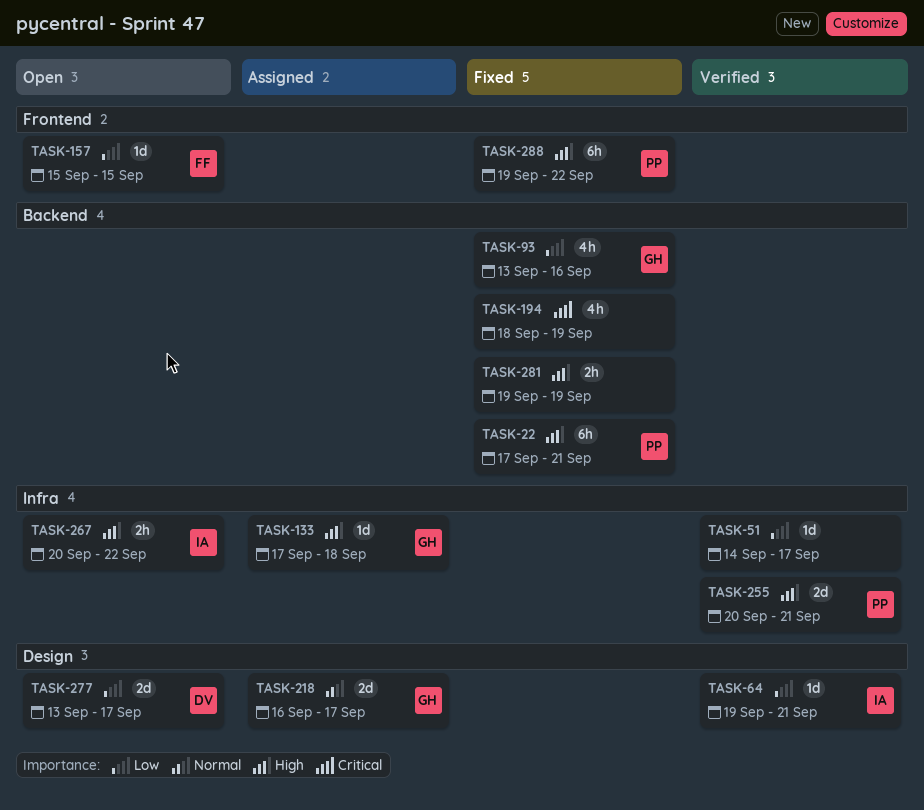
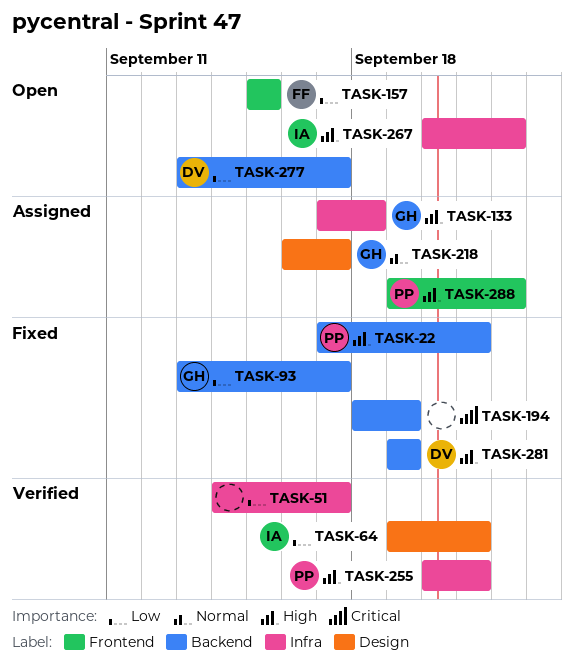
TASK-93, due: Sep 16 -> Sep 17
TASK-277, label: Design -> Backend
TASK-281, owner: none -> DV
TASK-288, status: Fixed -> Assigned

